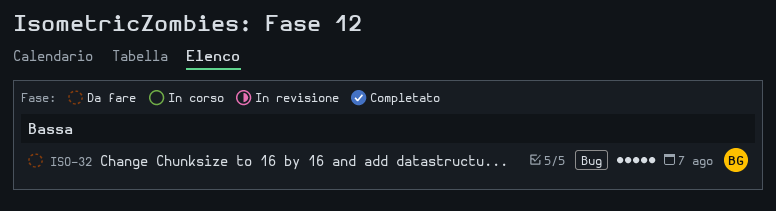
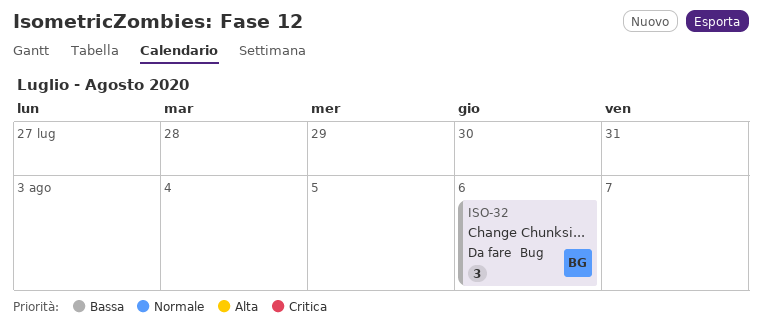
ISO-32, estimate: 5 -> 3
ISO-32, due: Aug 7 -> Aug 6

